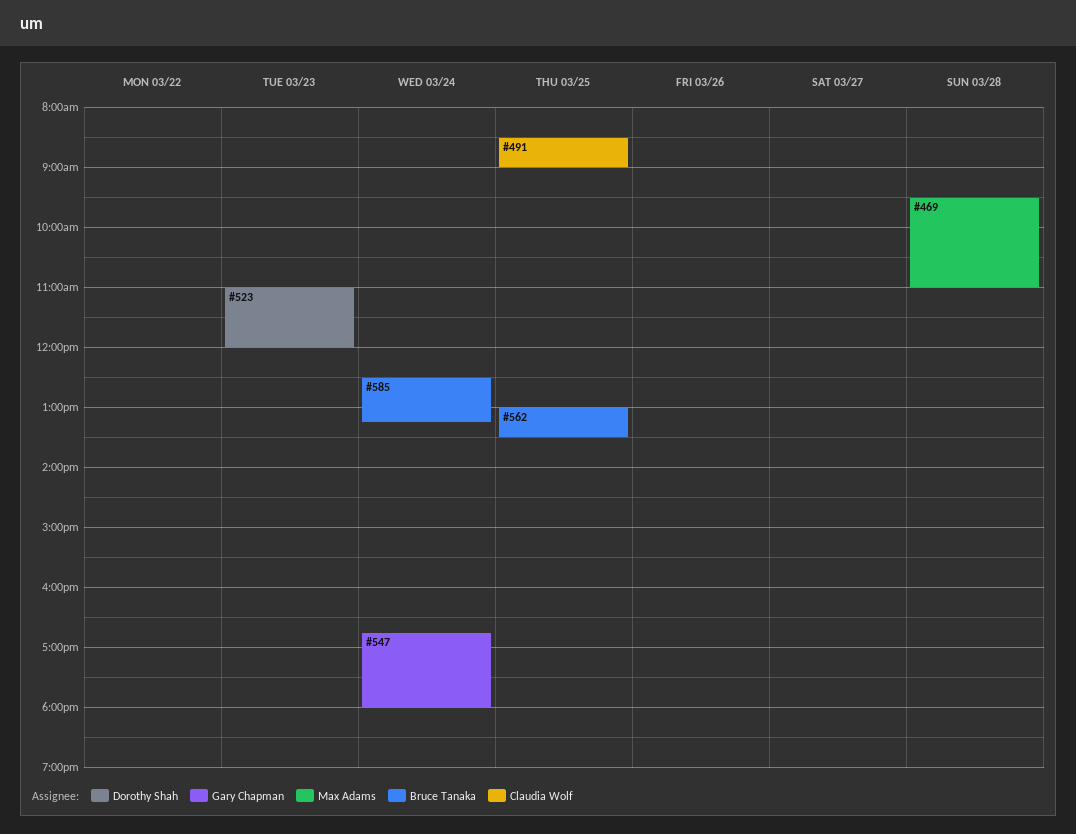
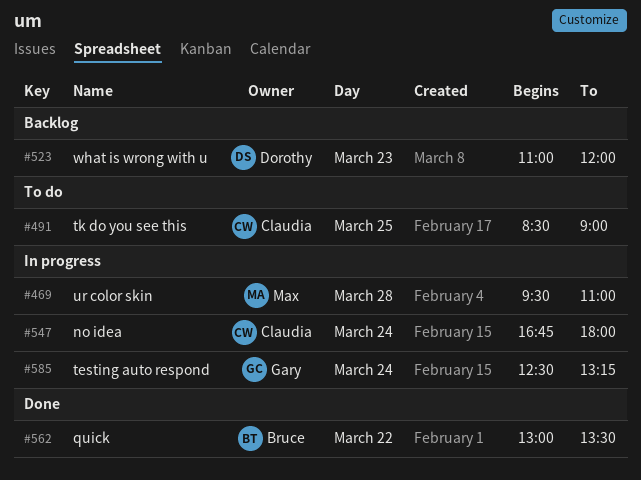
#547, owner: Gary Chapman -> Claudia Wolf
#562, day: Mar 25 -> Mar 22
#585, owner: Bruce Tanaka -> Gary Chapman

